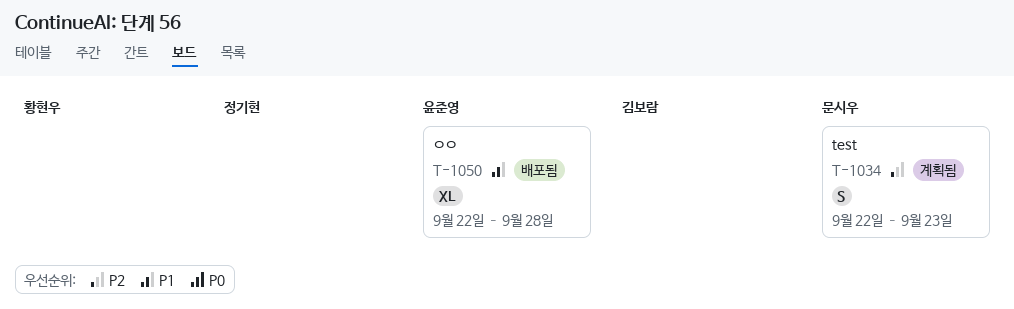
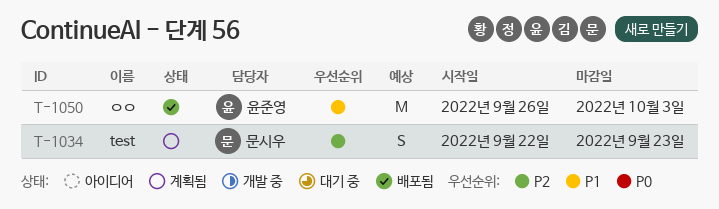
T-1050, estimate: XL -> M
T-1050, start: Sep 22 -> Sep 26
T-1050, due: Sep 28 -> Oct 3

